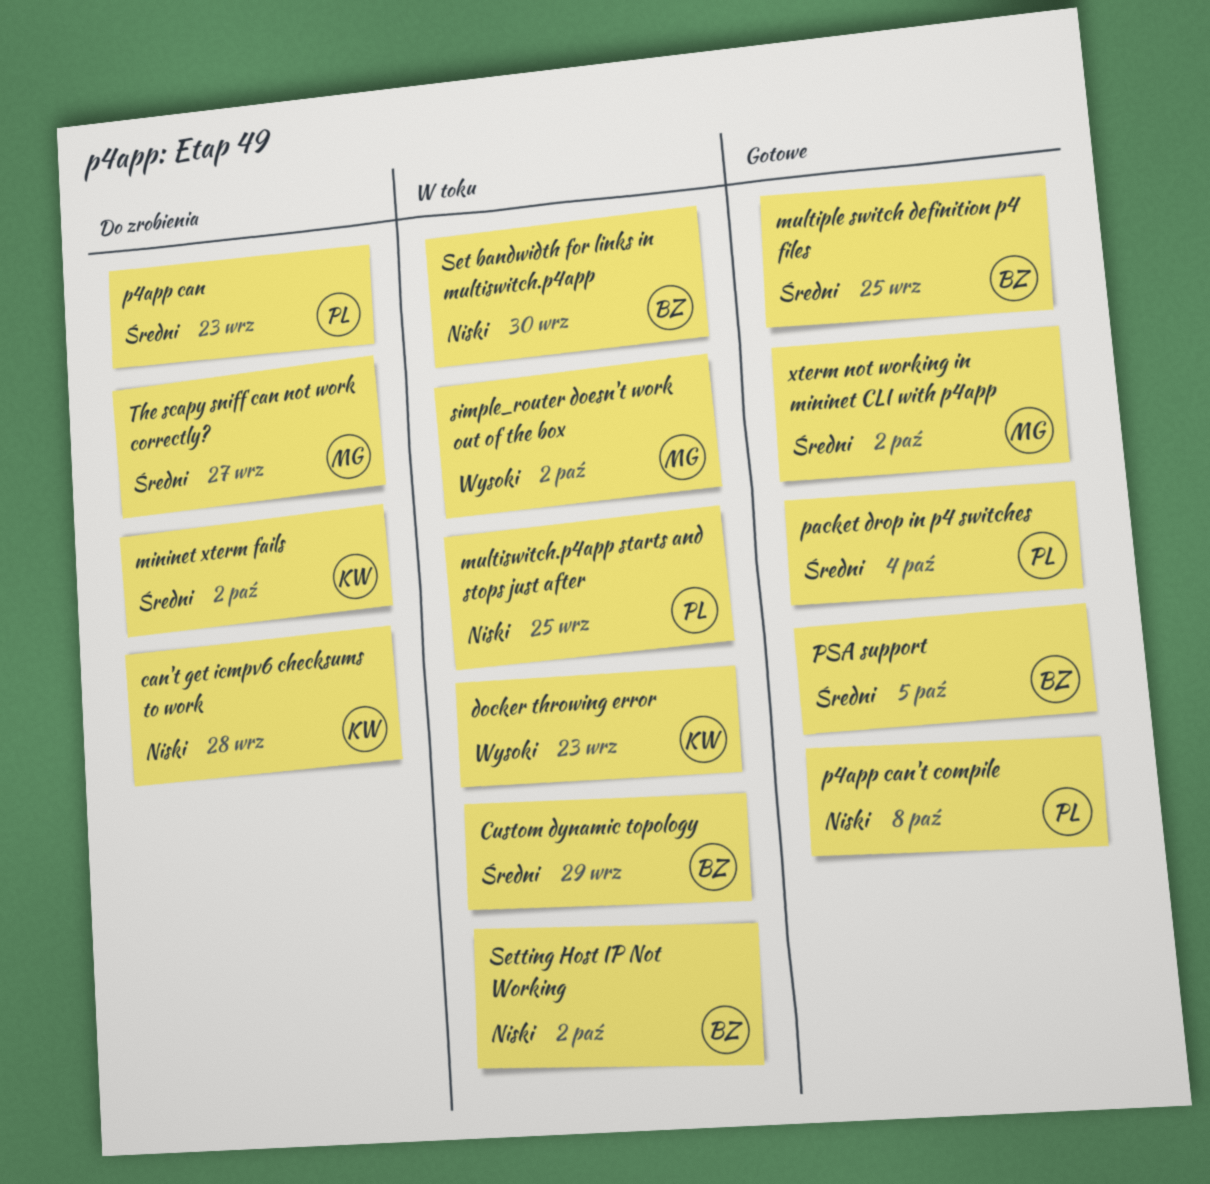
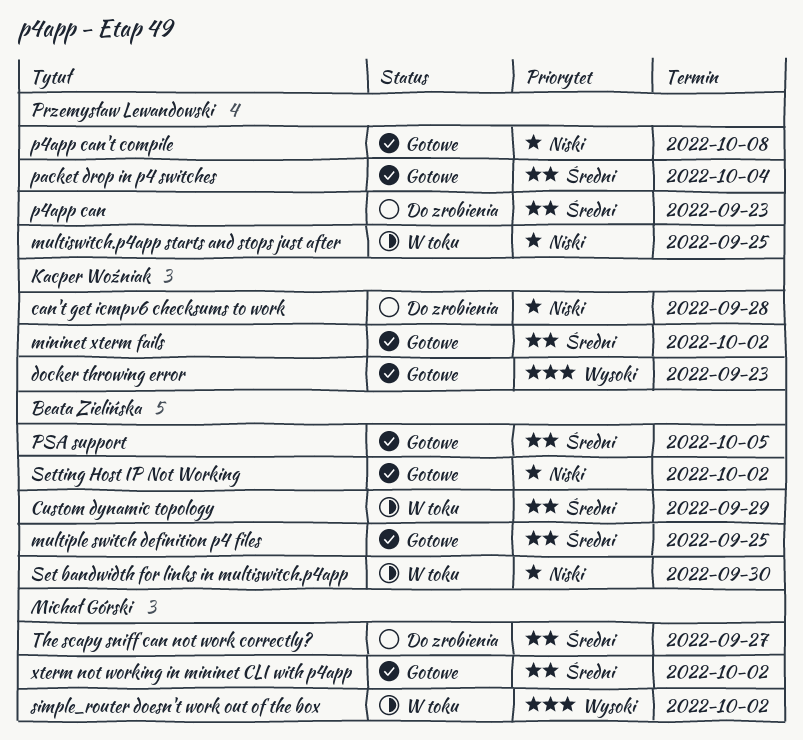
docker throwing error, status: W toku -> Gotowe
mininet xterm fails, status: Do zrobienia -> Gotowe
Setting Host IP Not Working, status: W toku -> Gotowe

